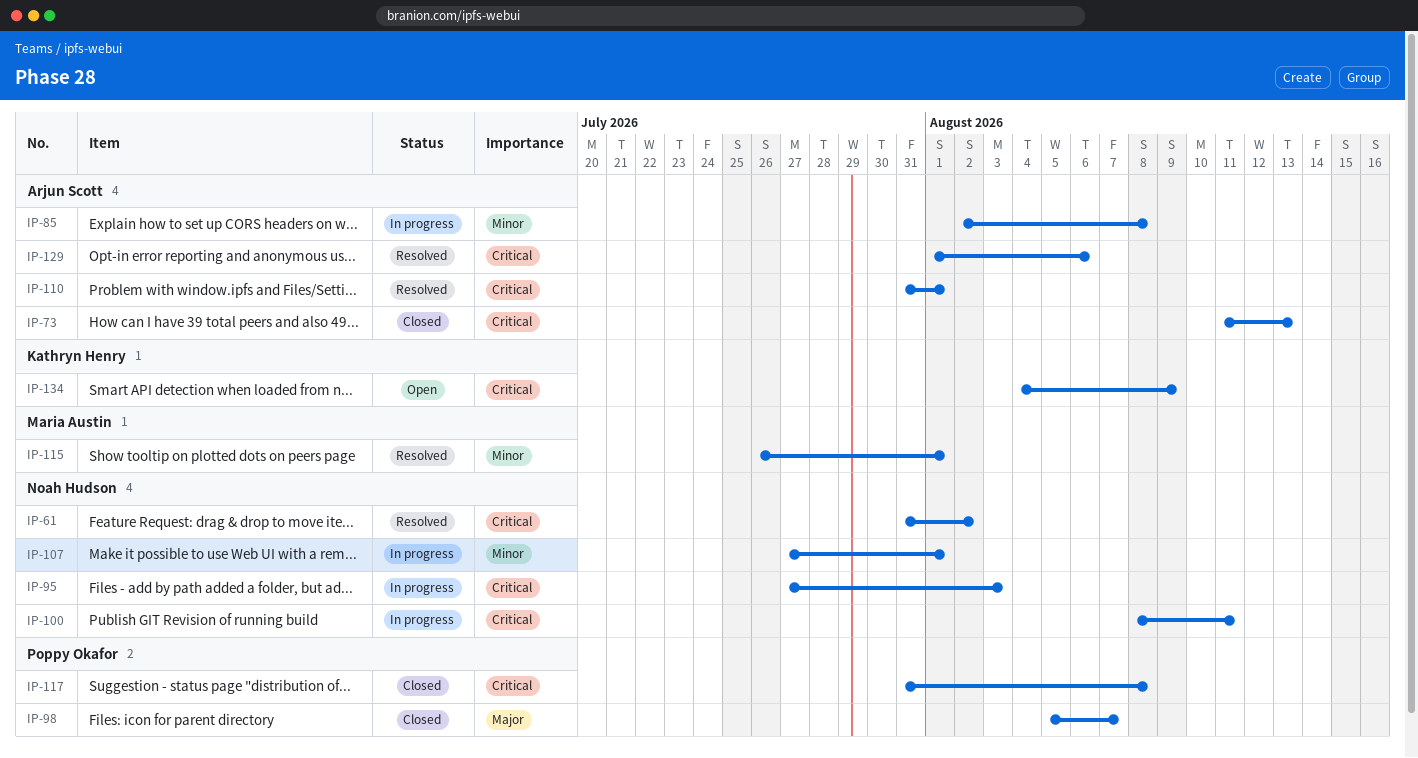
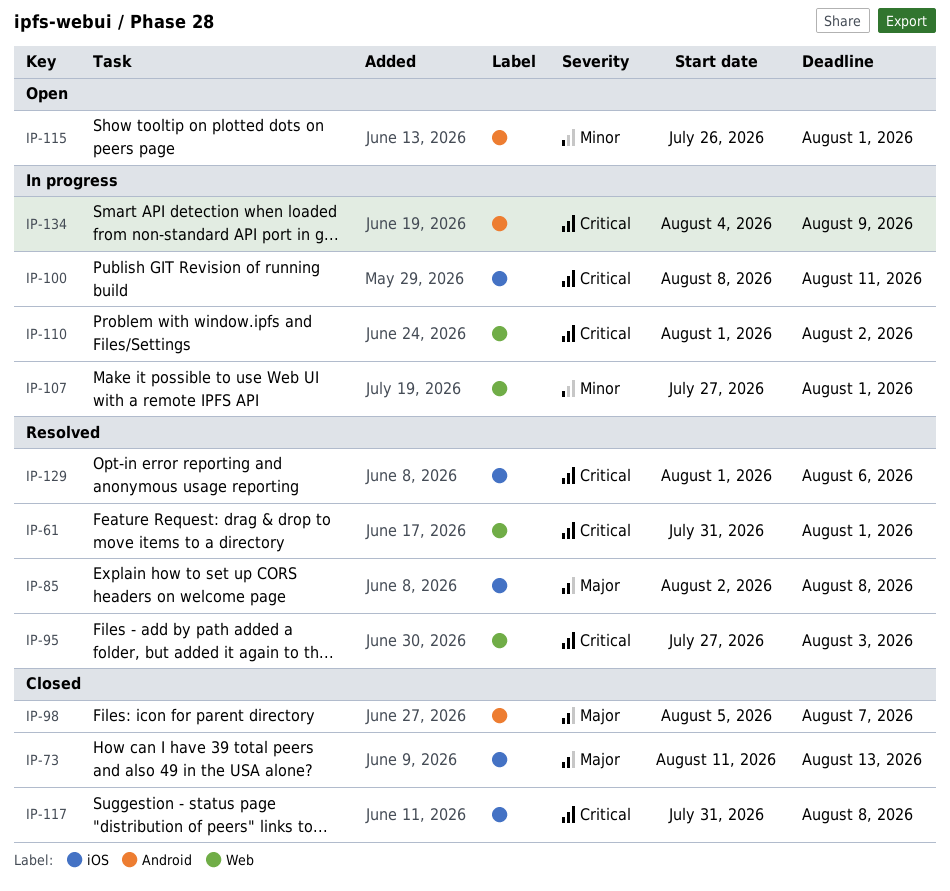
IP-61, due: Aug 2 -> Aug 1
IP-73, priority: Critical -> Major
IP-85, status: In progress -> Resolved
IP-85, priority: Minor -> Major
IP-95, status: In progress -> Resolved
IP-110, status: Resolved -> In progress
IP-110, start: Jul 31 -> Aug 1
IP-110, due: Aug 1 -> Aug 2
IP-115, status: Resolved -> Open
IP-134, status: Open -> In progress

